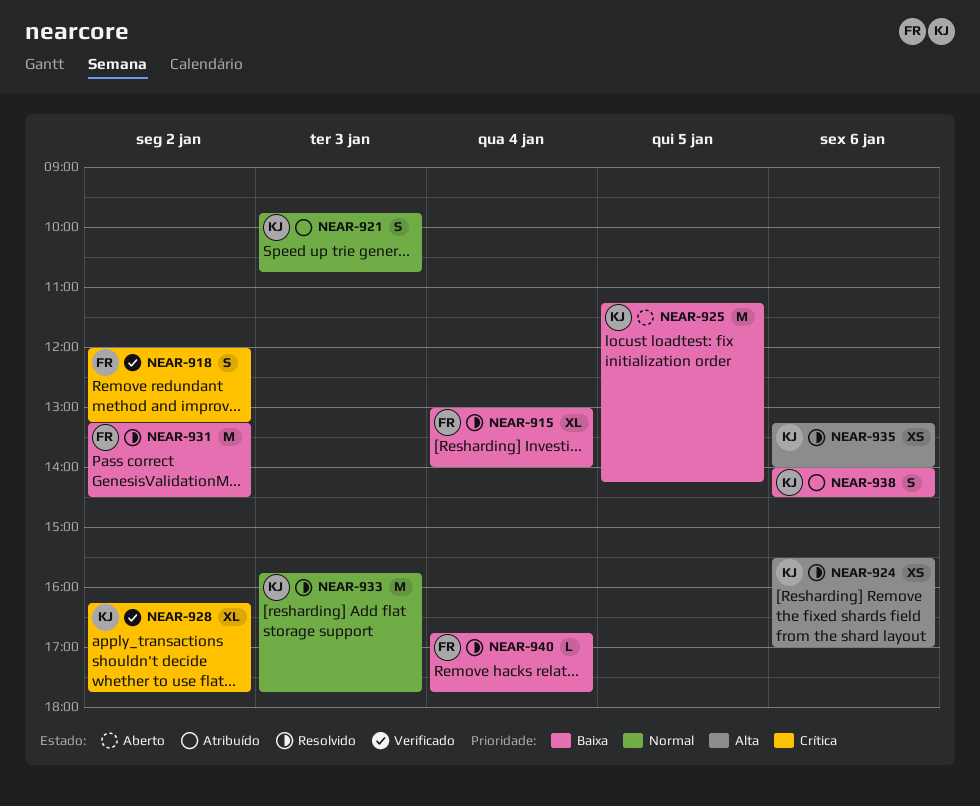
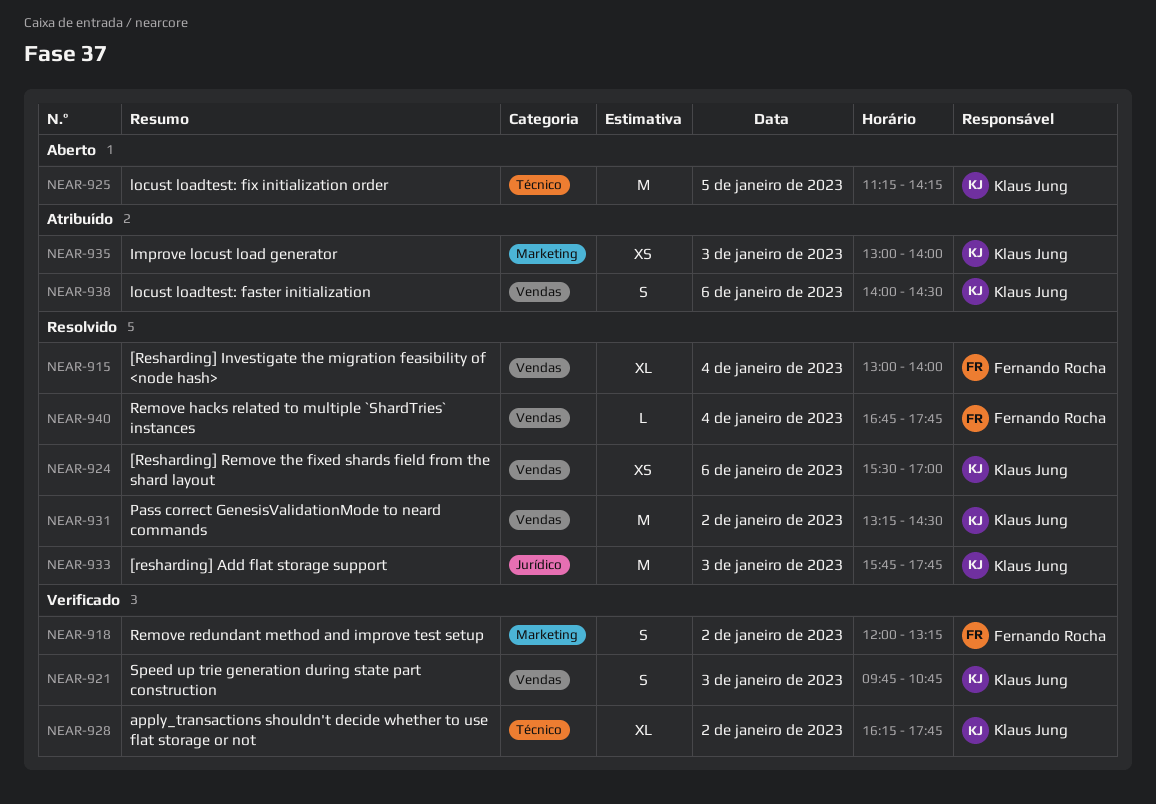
NEAR-921, status: Atribuído -> Verificado
NEAR-931, owner: Fernando Rocha -> Klaus Jung
NEAR-935, status: Resolvido -> Atribuído
NEAR-935, day: Jan 6 -> Jan 3
NEAR-935, begins: 13:15 -> 13:00

